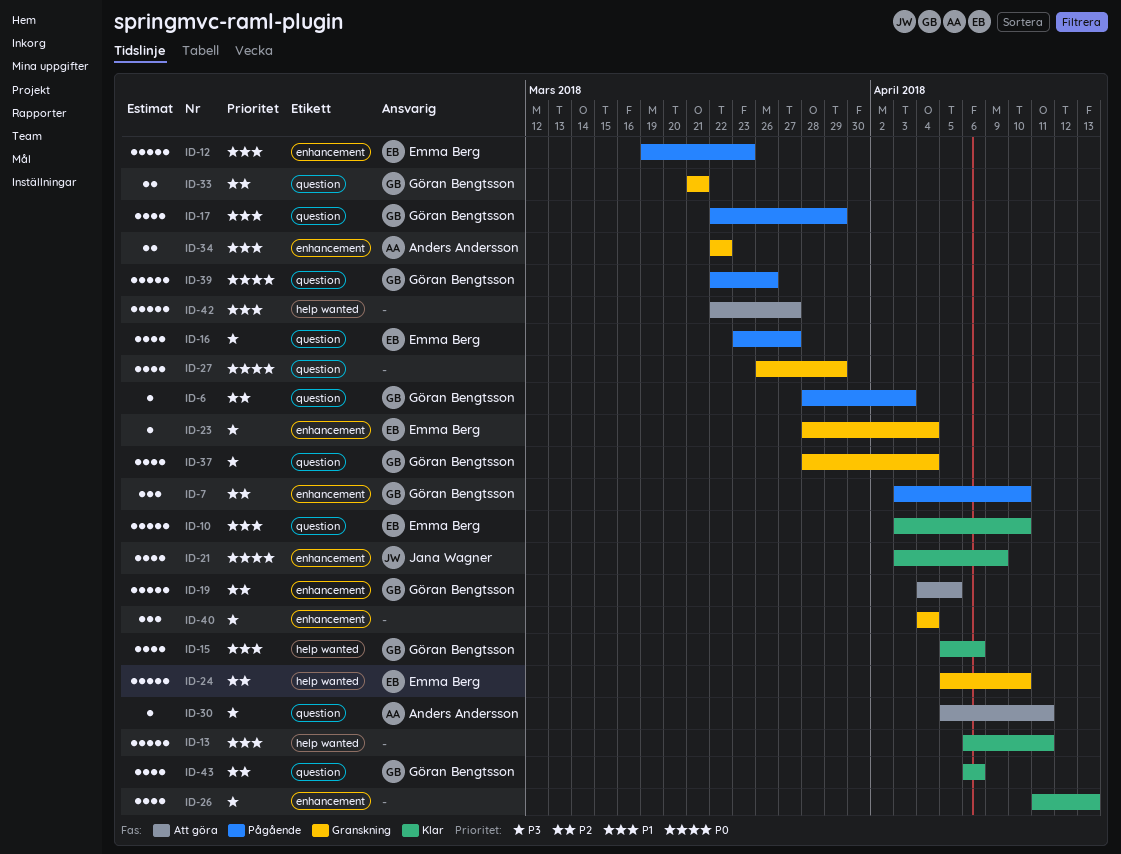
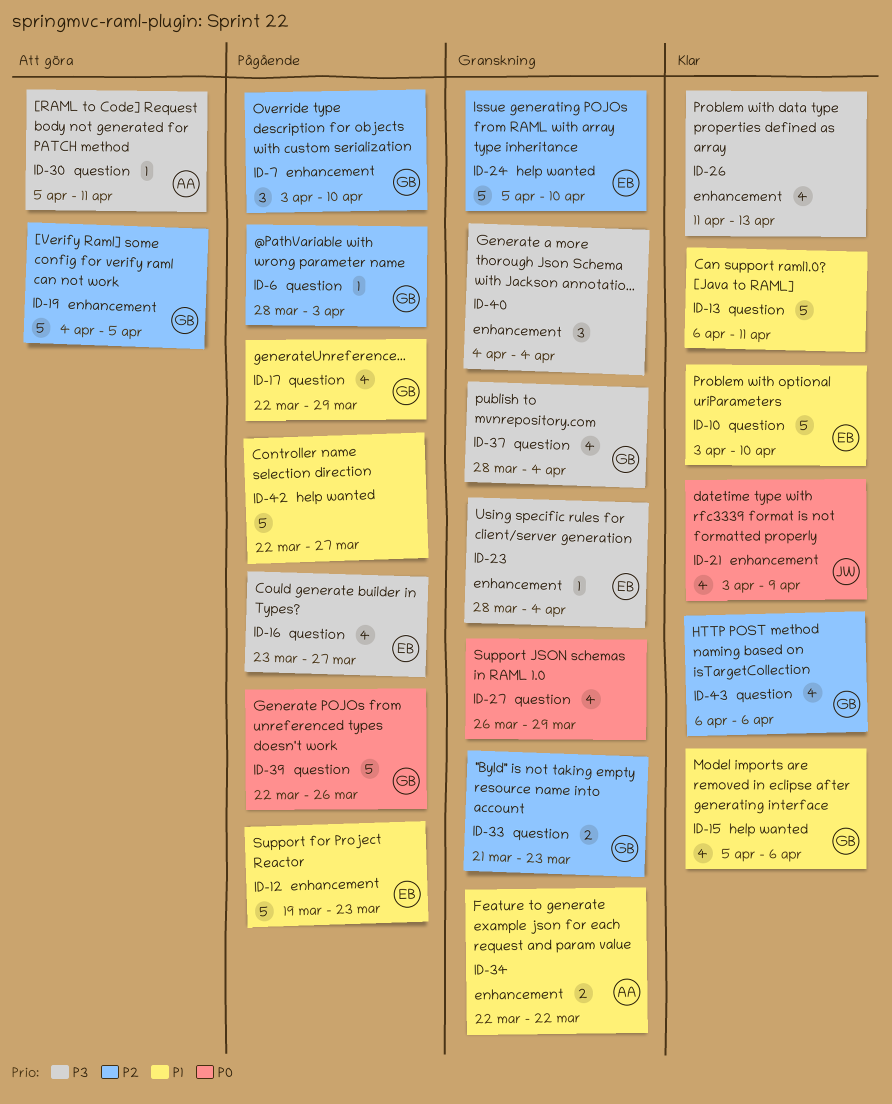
ID-13, label: help wanted -> question
ID-33, due: Mar 21 -> Mar 23
ID-42, status: Att göra -> Pågående

